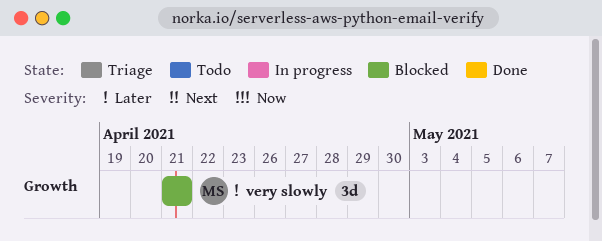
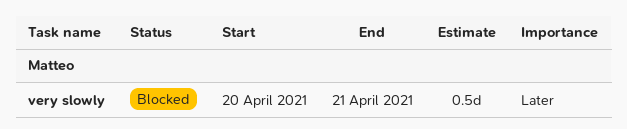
very slowly, estimate: 3d -> 0.5d
very slowly, start: Apr 21 -> Apr 20

